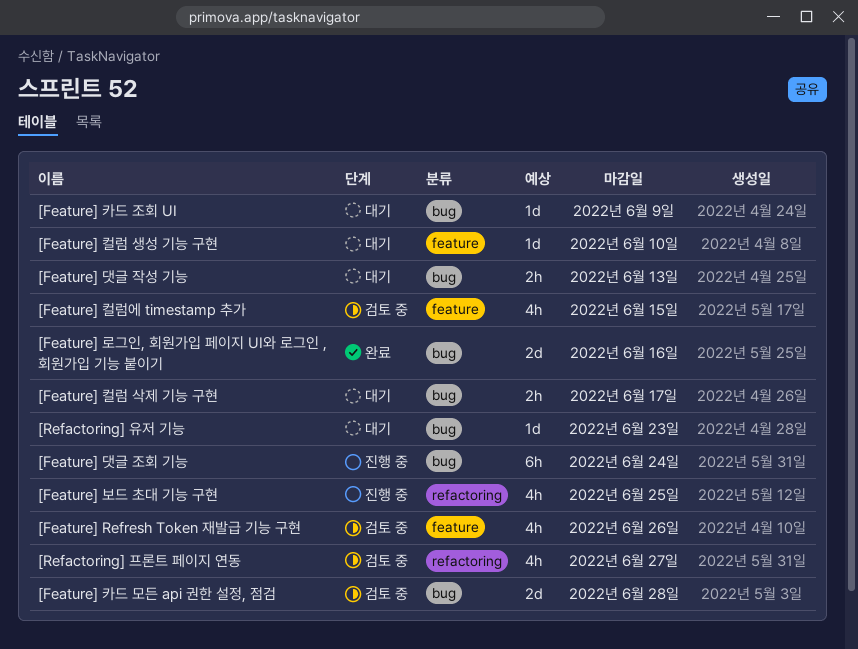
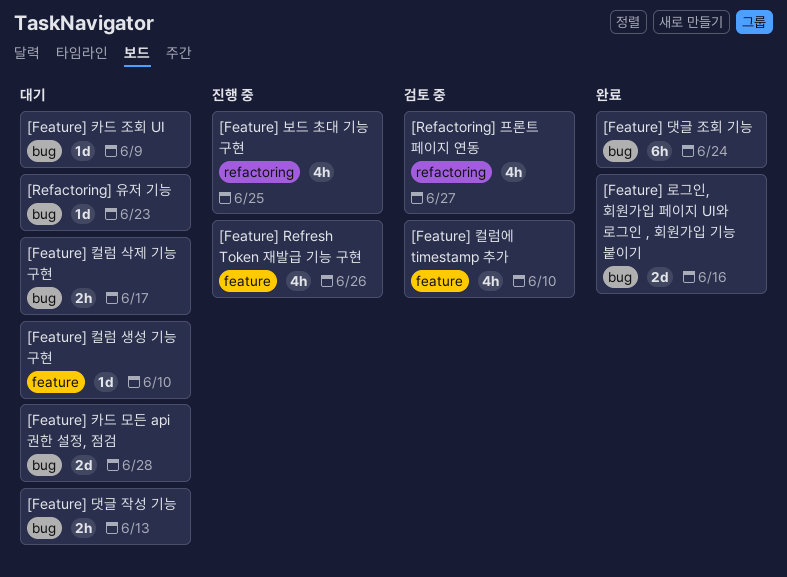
[Feature] Refresh Token 재발급 기능 구현, status: 검토 중 -> 진행 중
[Feature] 댓글 조회 기능, status: 진행 중 -> 완료
[Feature] 카드 모든 api 권한 설정, 점검, status: 검토 중 -> 대기
[Feature] 컬럼에 timestamp 추가, due: Jun 15 -> Jun 10

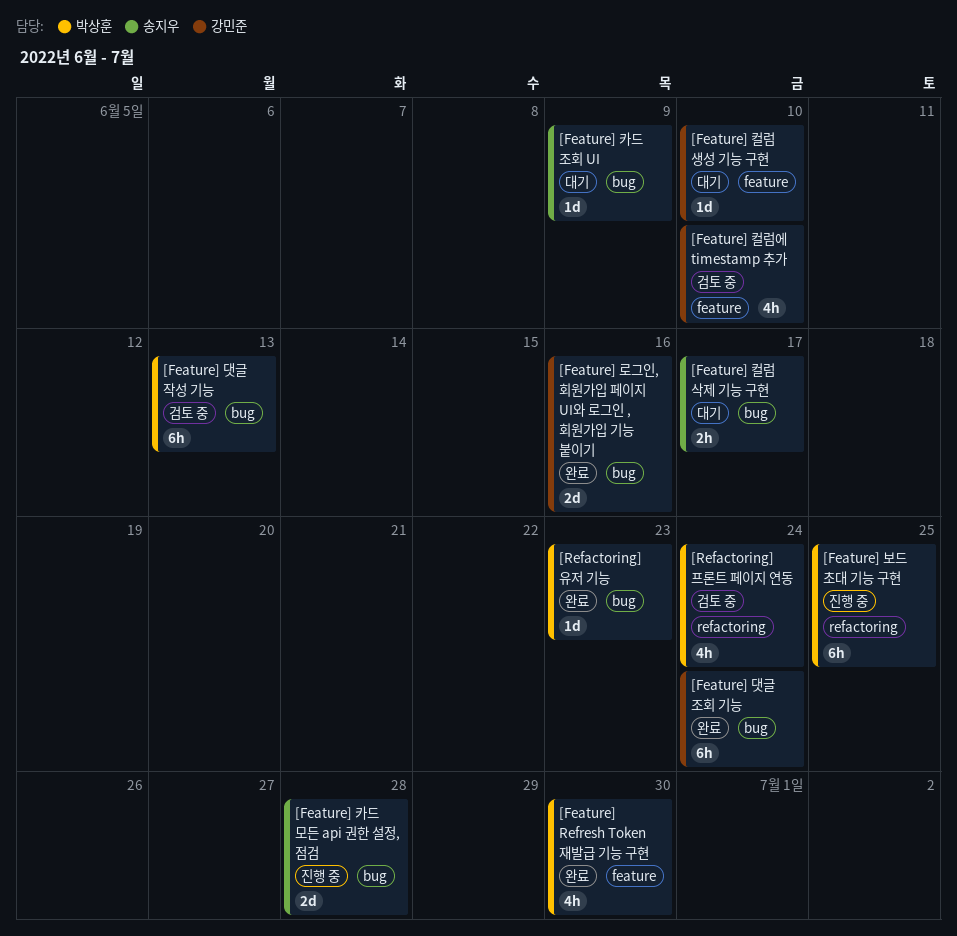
[Feature] Refresh Token 재발급 기능 구현, status: 진행 중 -> 완료
[Feature] Refresh Token 재발급 기능 구현, due: Jun 26 -> Jun 30
[Feature] 댓글 작성 기능, status: 대기 -> 검토 중
[Feature] 댓글 작성 기능, estimate: 2h -> 6h
[Feature] 보드 초대 기능 구현, estimate: 4h -> 6h
[Feature] 카드 모든 api 권한 설정, 점검, status: 대기 -> 진행 중
[Refactoring] 유저 기능, status: 대기 -> 완료
[Refactoring] 프론트 페이지 연동, due: Jun 27 -> Jun 24

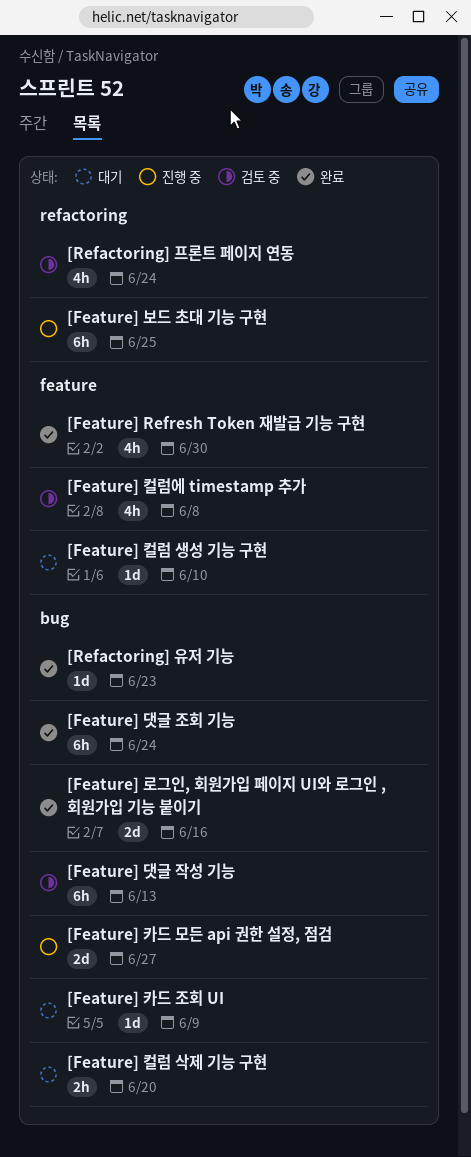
[Feature] 카드 모든 api 권한 설정, 점검, due: Jun 28 -> Jun 27
[Feature] 컬럼 삭제 기능 구현, due: Jun 17 -> Jun 20
[Feature] 컬럼에 timestamp 추가, due: Jun 10 -> Jun 8

